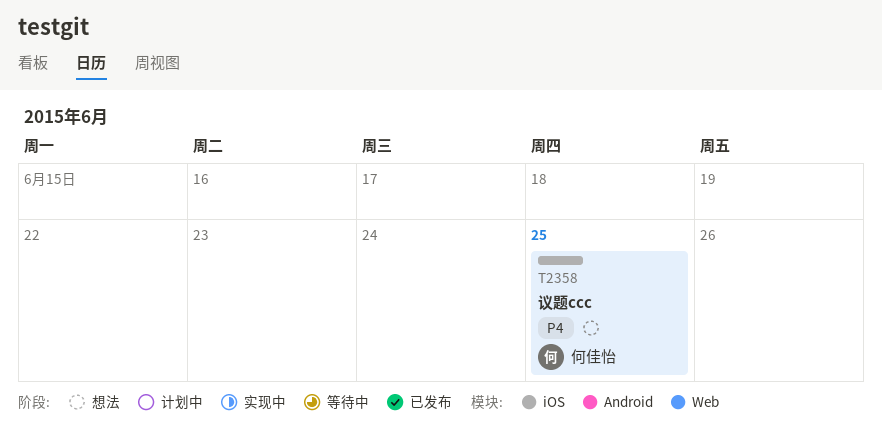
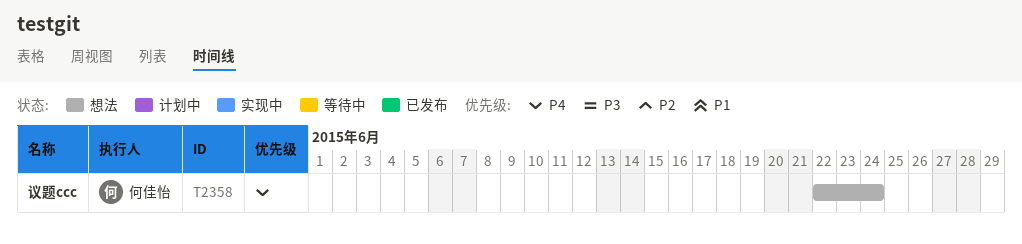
T2358, due: Jun 25 -> Jun 24

